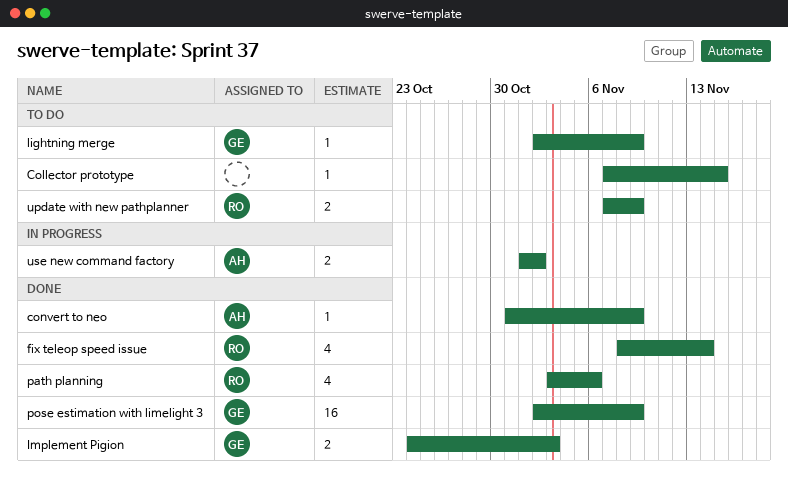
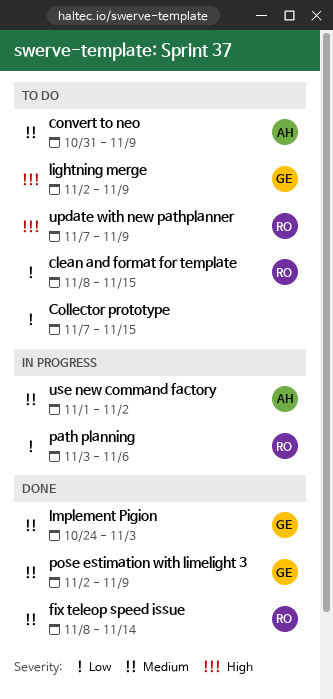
clean and format for template: none -> present
convert to neo, status: Done -> To do
path planning, status: Done -> In progress

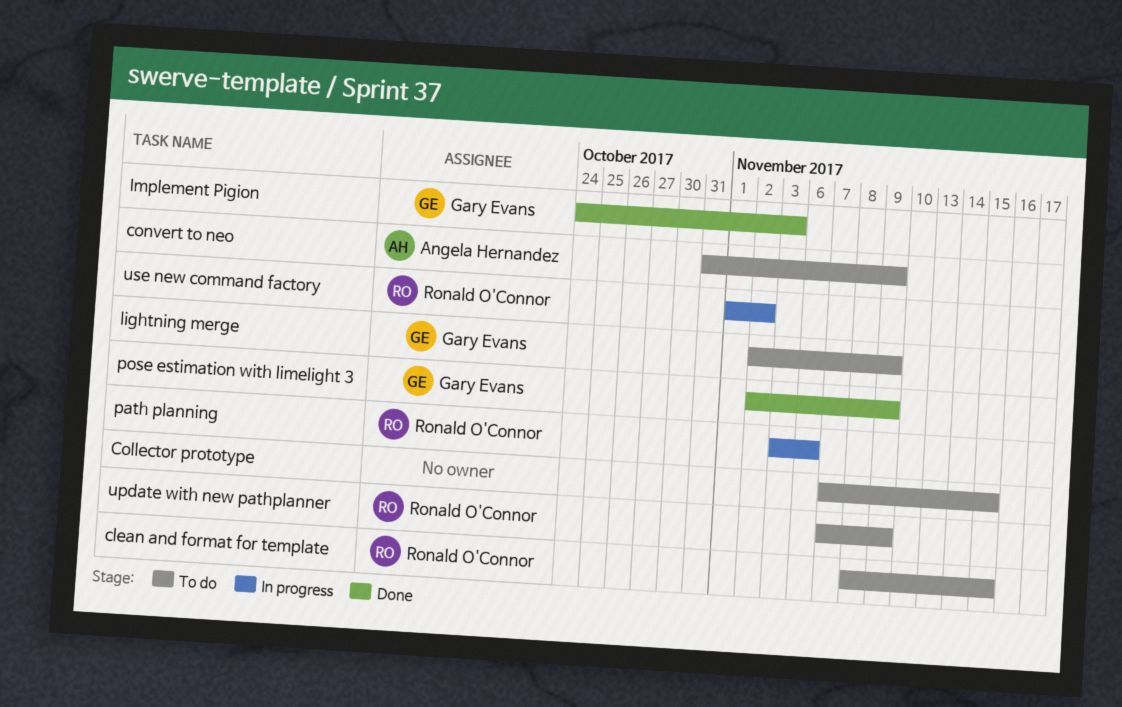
fix teleop speed issue: present -> none
use new command factory, owner: Angela Hernandez -> Ronald O'Connor

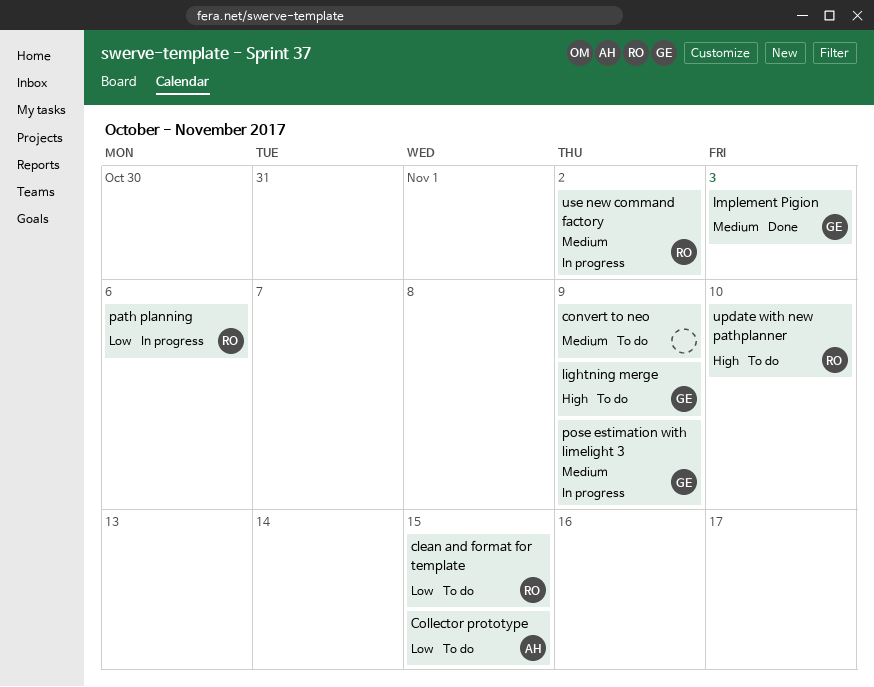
Collector prototype, owner: none -> Angela Hernandez
convert to neo, owner: Angela Hernandez -> none
pose estimation with limelight 3, status: Done -> In progress
update with new pathplanner, due: Nov 9 -> Nov 10

